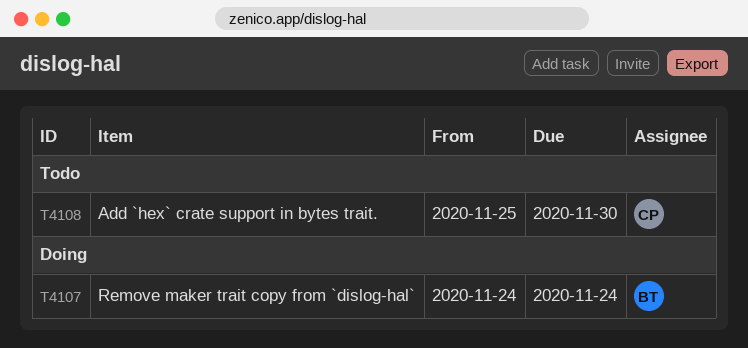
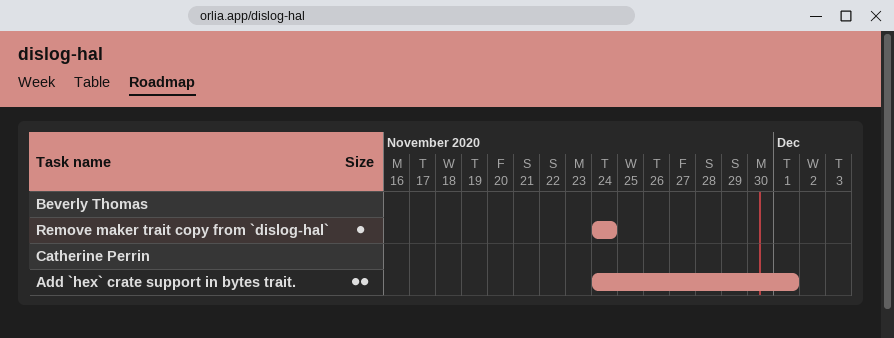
Add `hex` crate support in bytes trait., start: Nov 25 -> Nov 24
Add `hex` crate support in bytes trait., due: Nov 30 -> Dec 1

